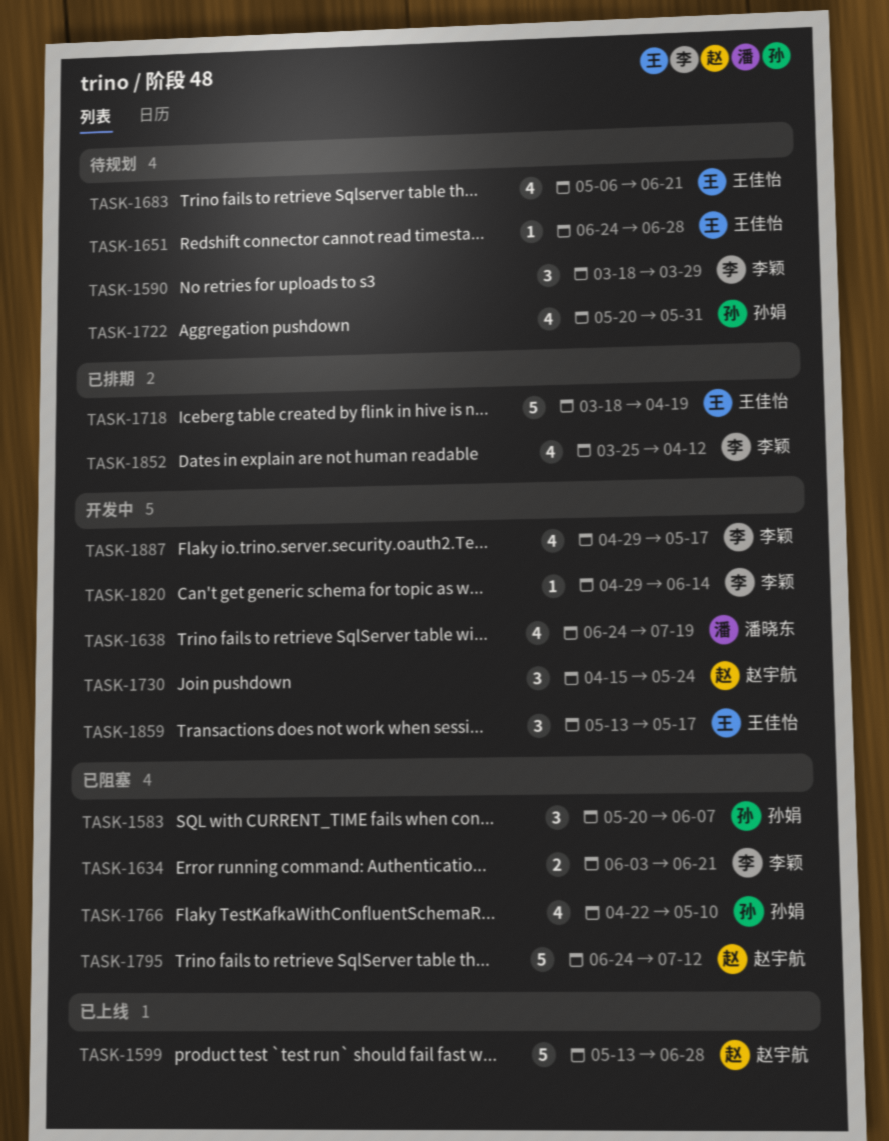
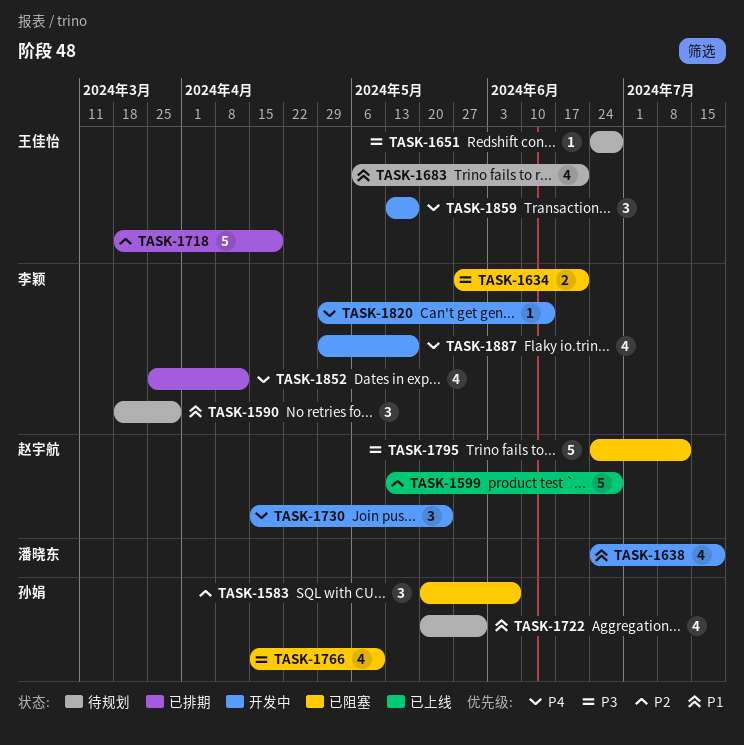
TASK-1634, start: Jun 3 -> May 27
TASK-1766, start: Apr 22 -> Apr 15

